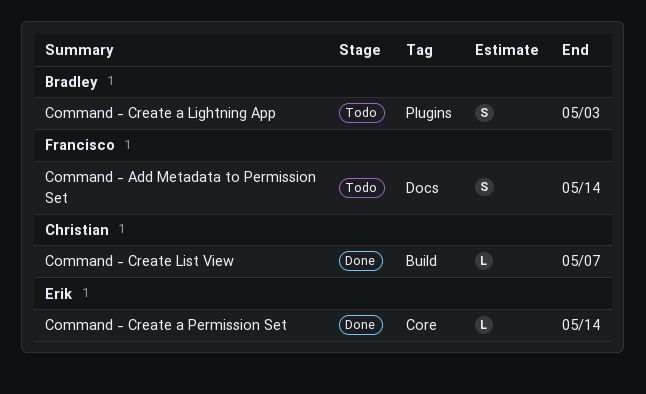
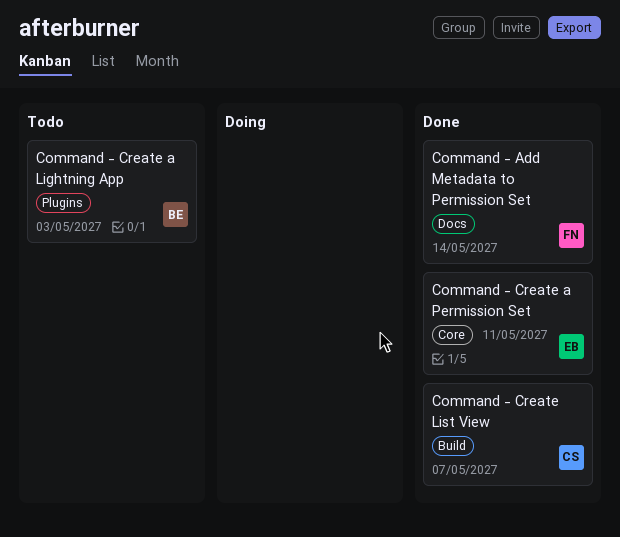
Command - Add Metadata to Permission Set, status: Todo -> Done
Command - Create a Permission Set, due: May 14 -> May 11

